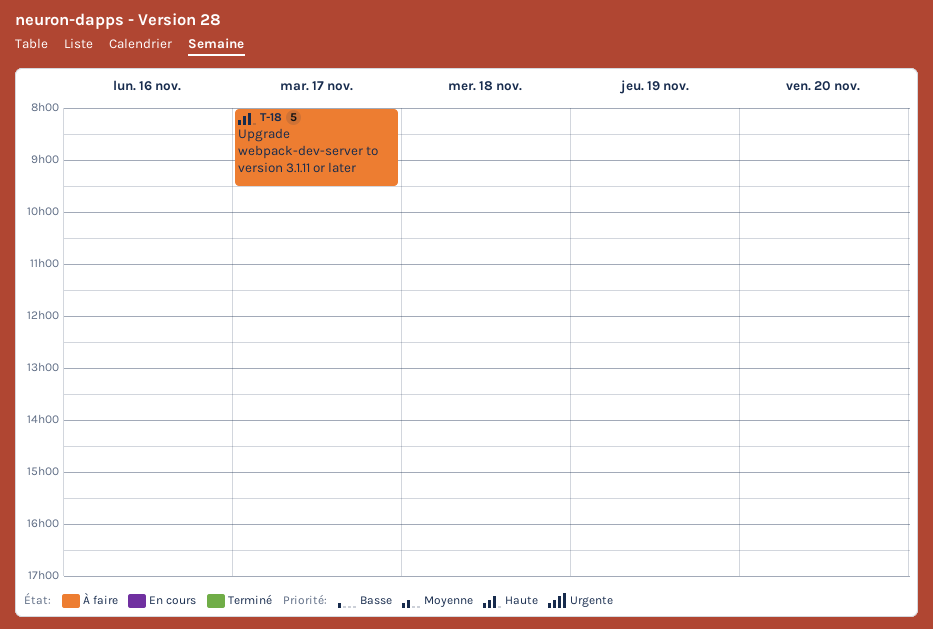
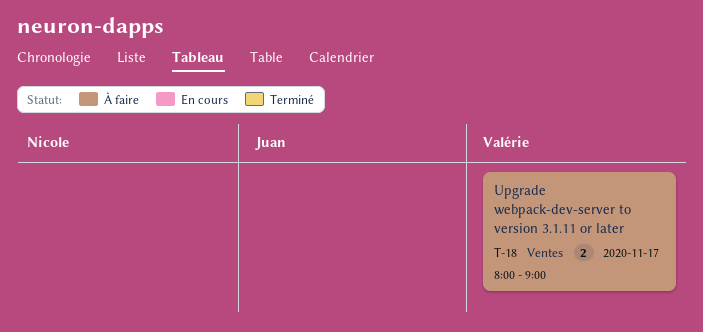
T-18, estimate: 5 -> 2
T-18, ends: 09:30 -> 09:00

